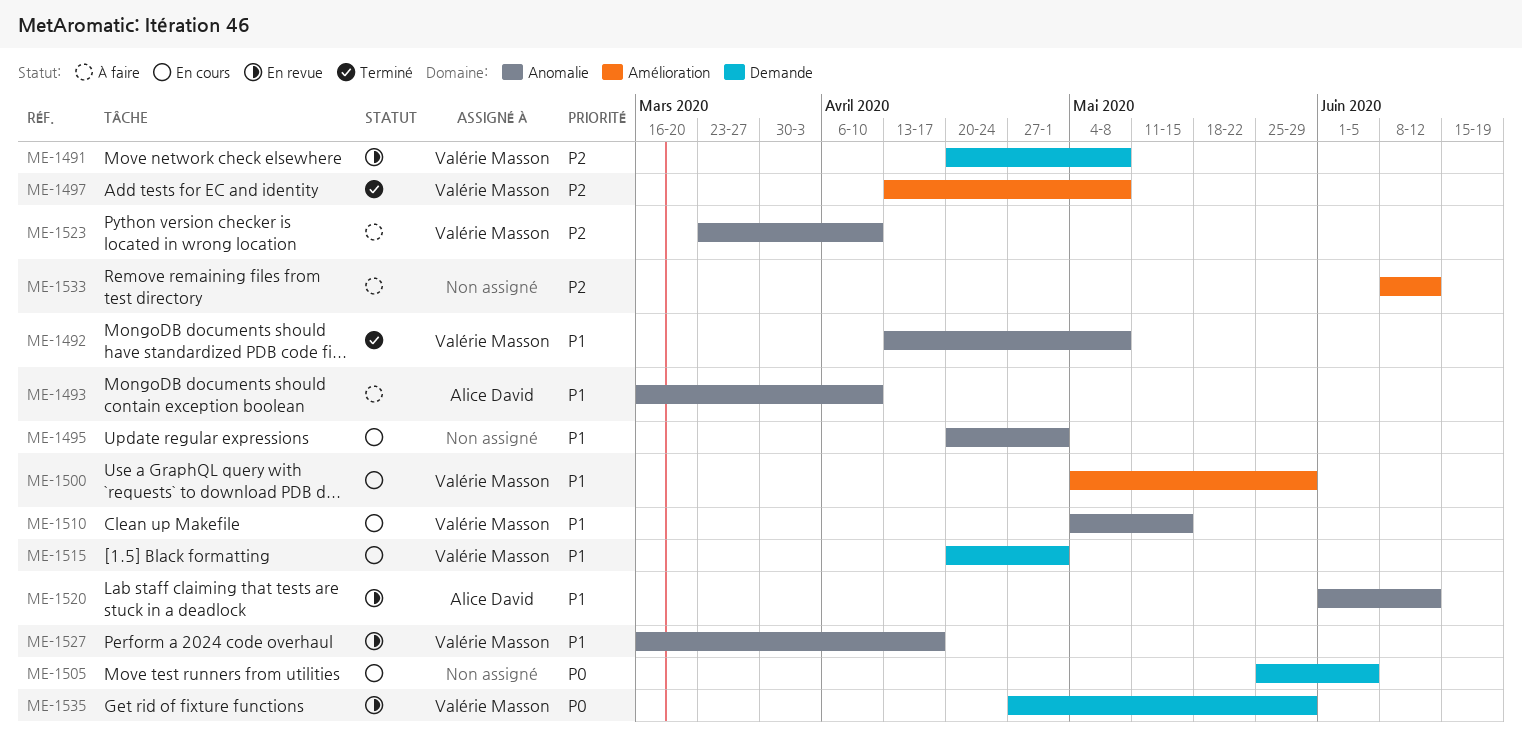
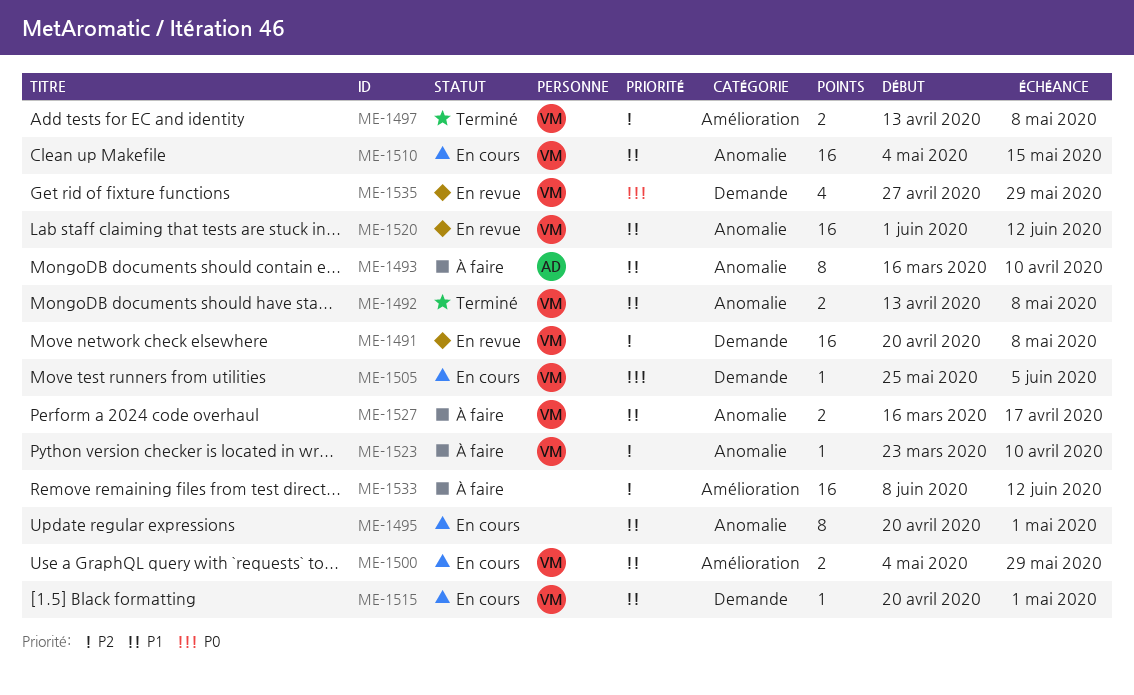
ME-1505, owner: none -> Valérie Masson
ME-1520, owner: Alice David -> Valérie Masson
ME-1527, status: En revue -> À faire

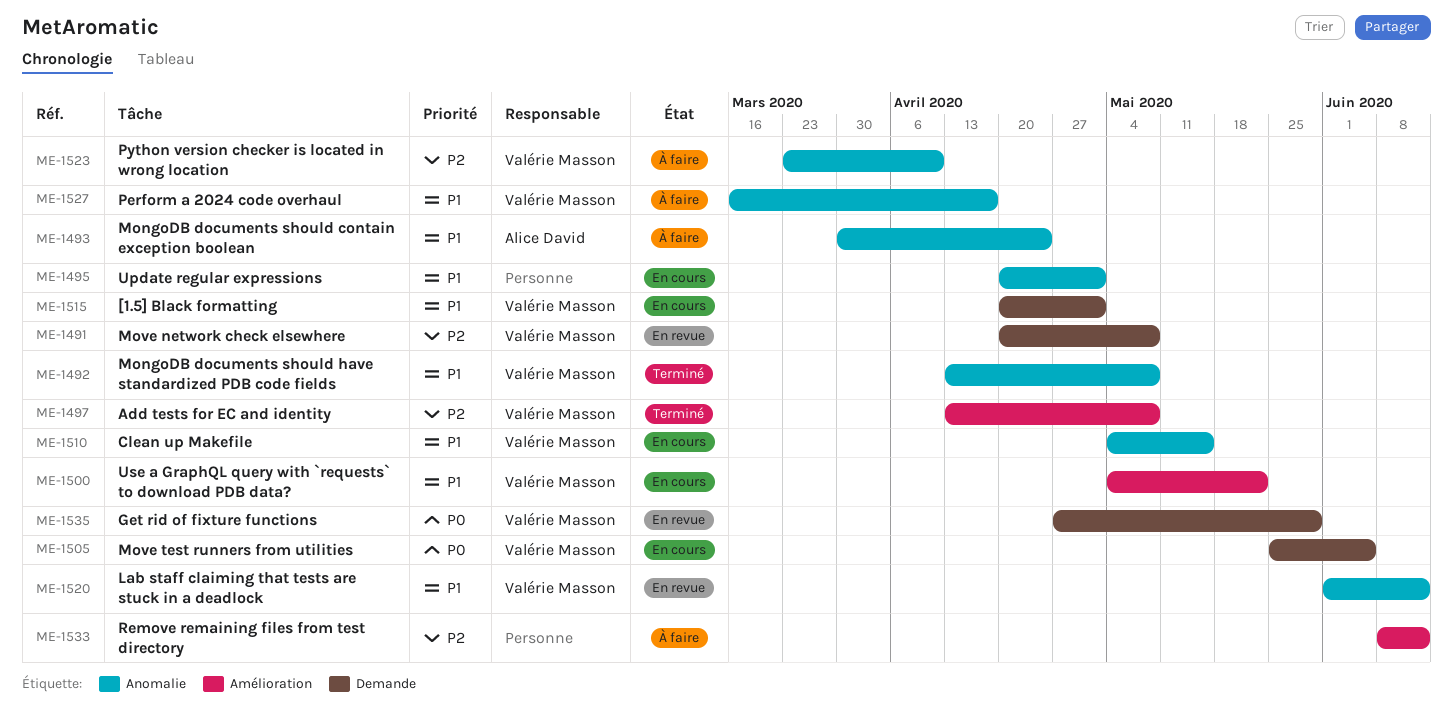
ME-1493, start: Mar 16 -> Mar 30
ME-1493, due: Apr 10 -> Apr 24
ME-1500, due: May 29 -> May 22

